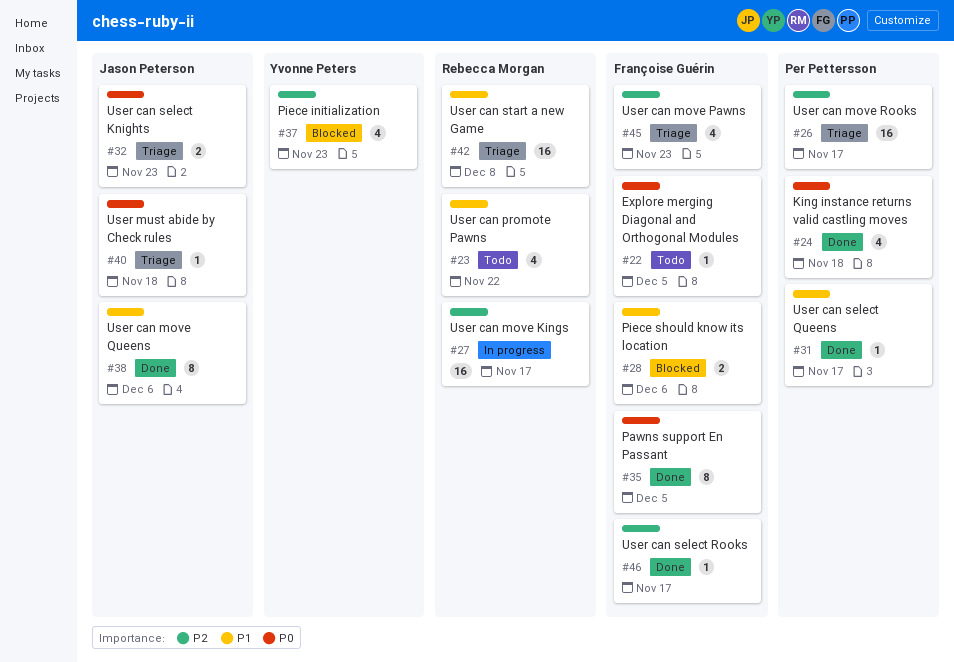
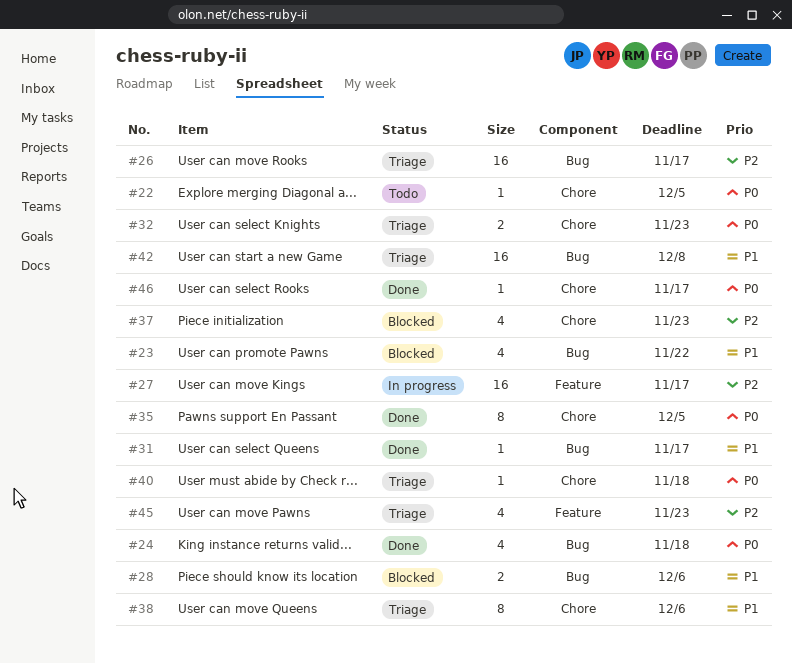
#23, status: Todo -> Blocked
#38, status: Done -> Triage
#46, priority: P2 -> P0

